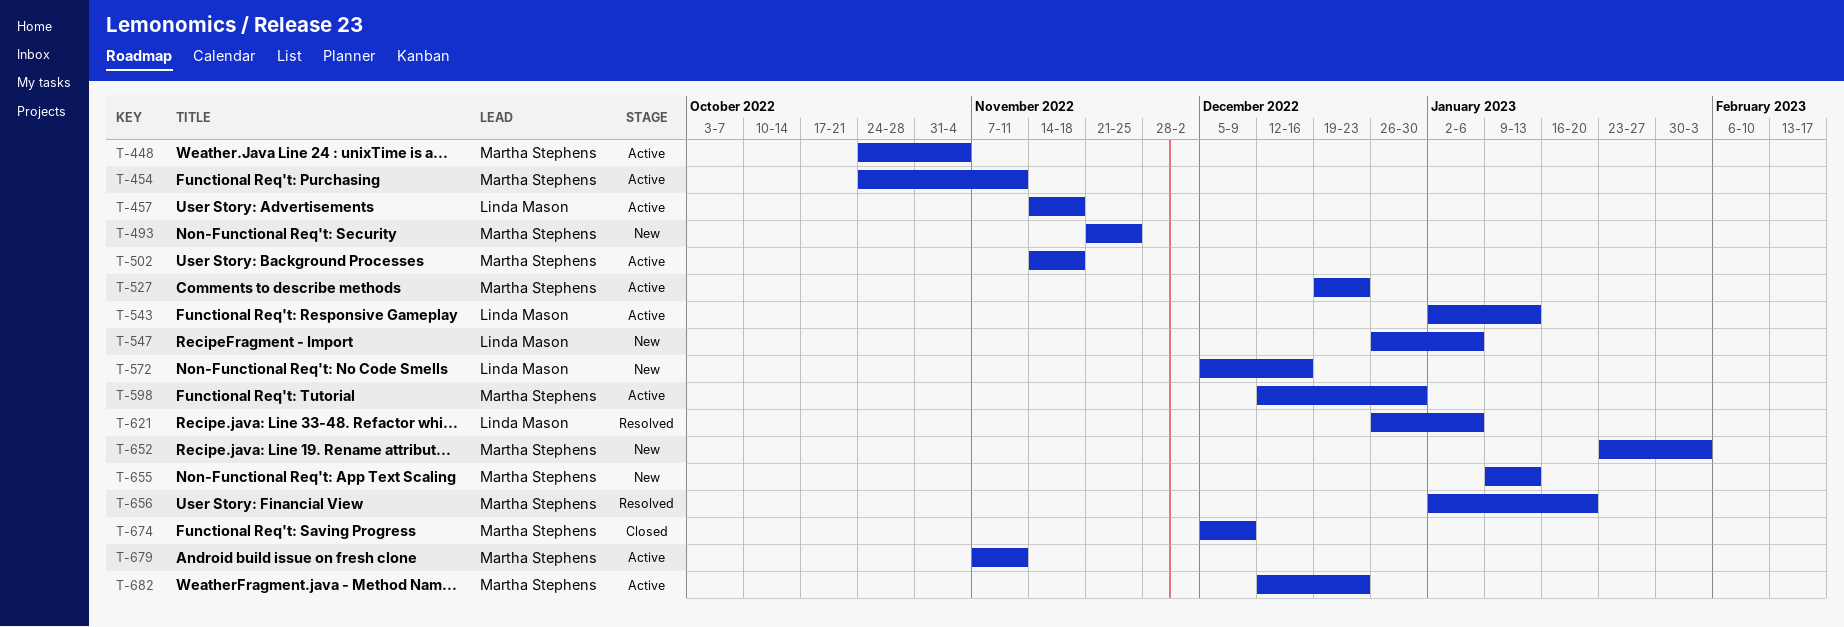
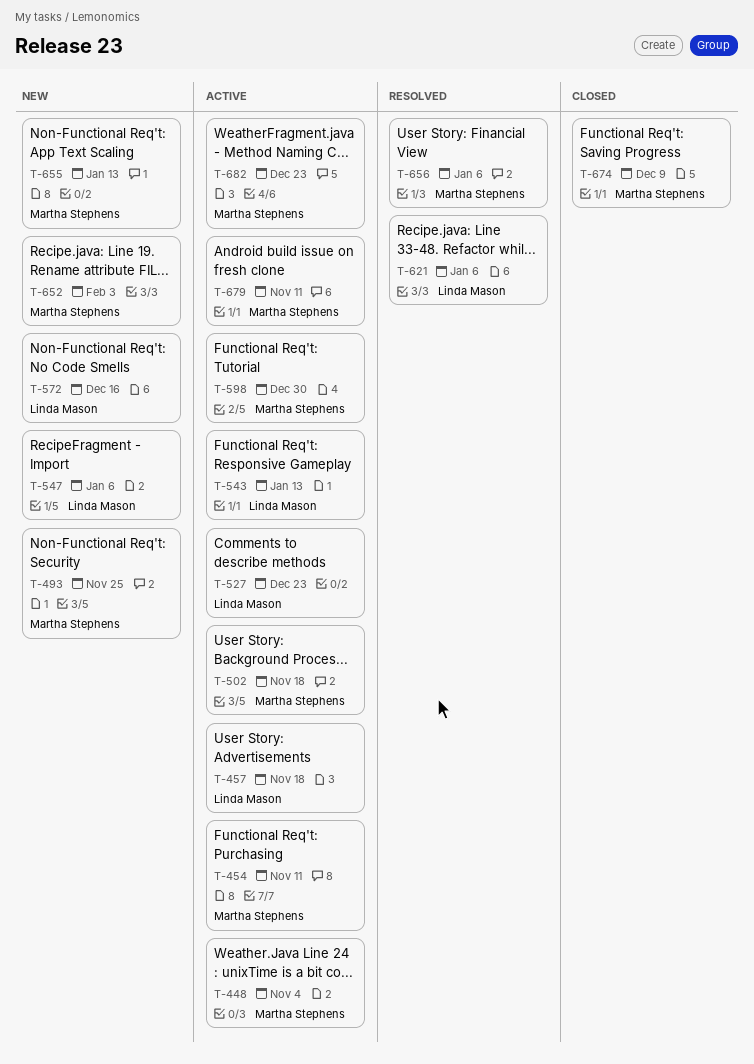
T-527, owner: Martha Stephens -> Linda Mason
T-656, due: Jan 20 -> Jan 6

